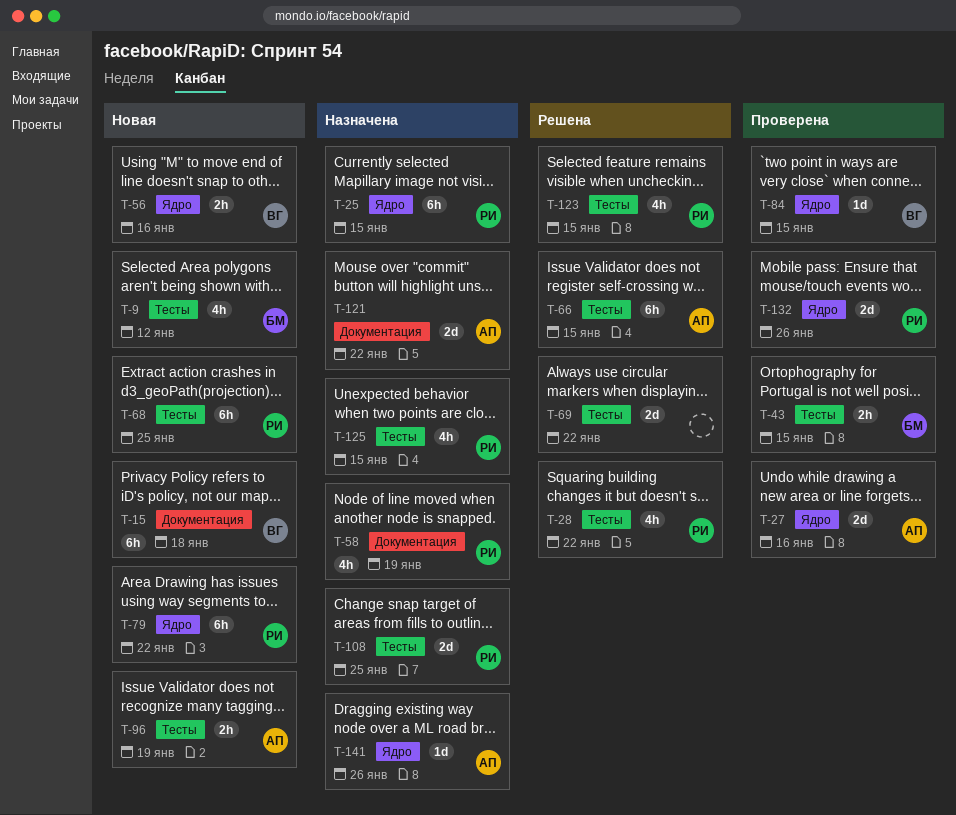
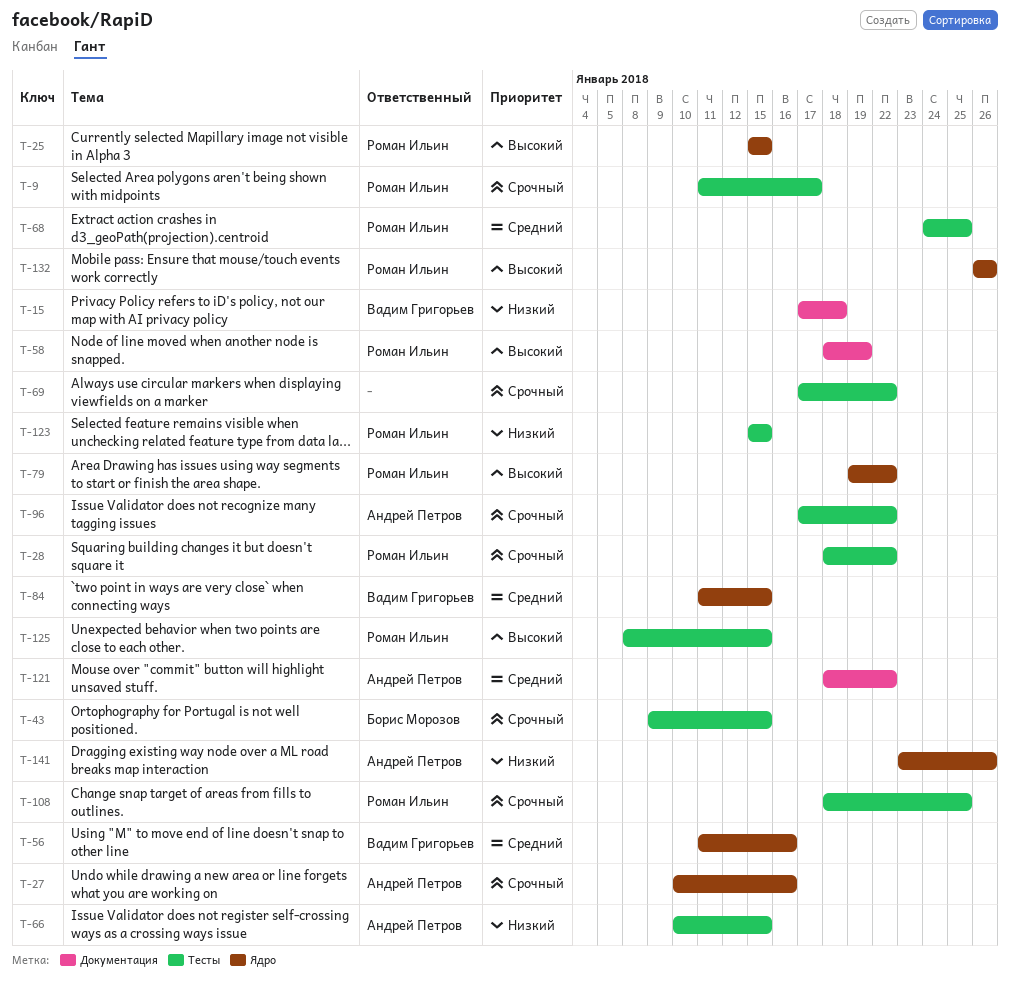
T-9, owner: Борис Морозов -> Роман Ильин
T-9, due: Jan 12 -> Jan 17
T-96, due: Jan 19 -> Jan 22

